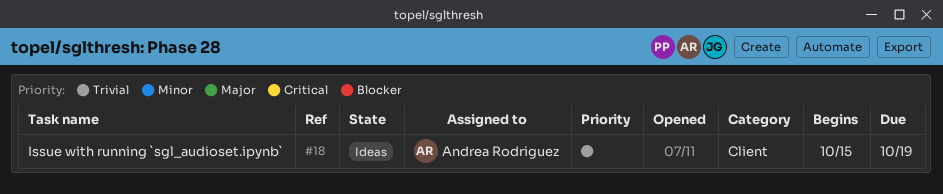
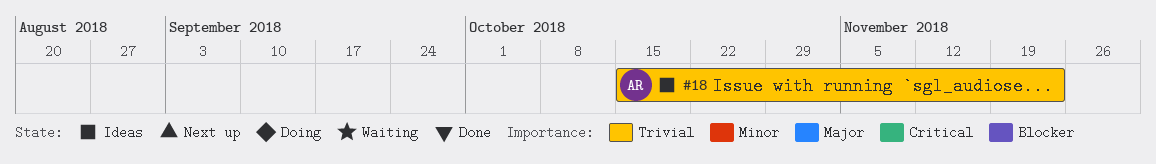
#18, due: Oct 19 -> Nov 23

